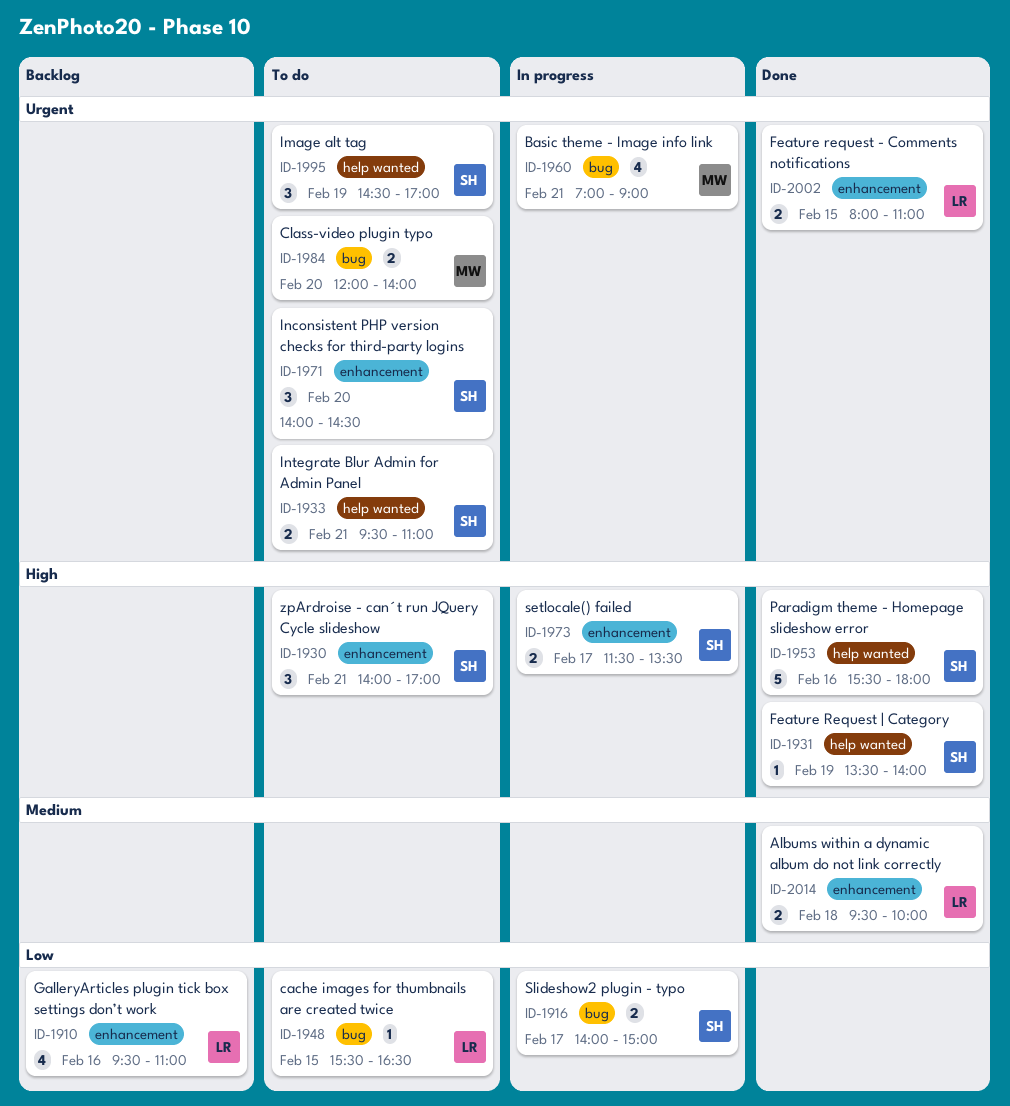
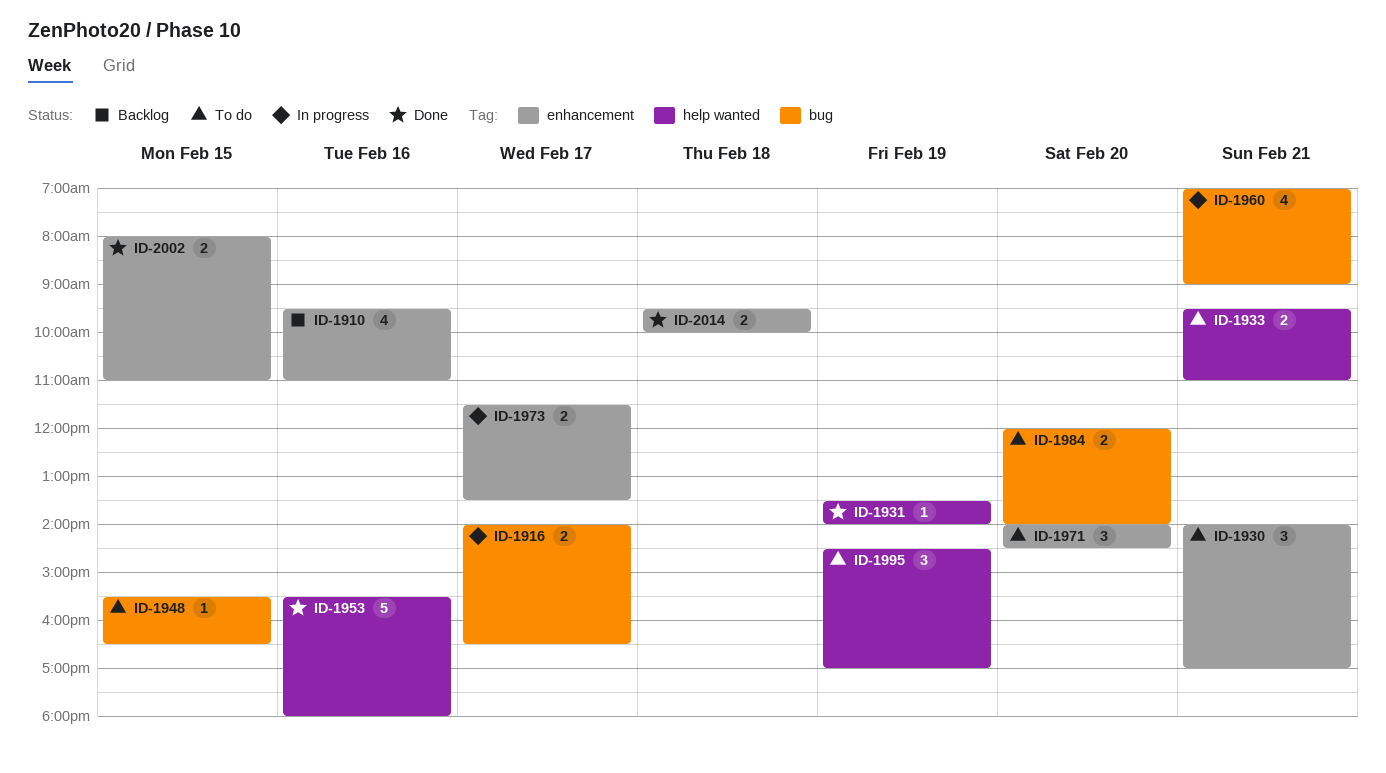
ID-1916, ends: 15:00 -> 16:30

